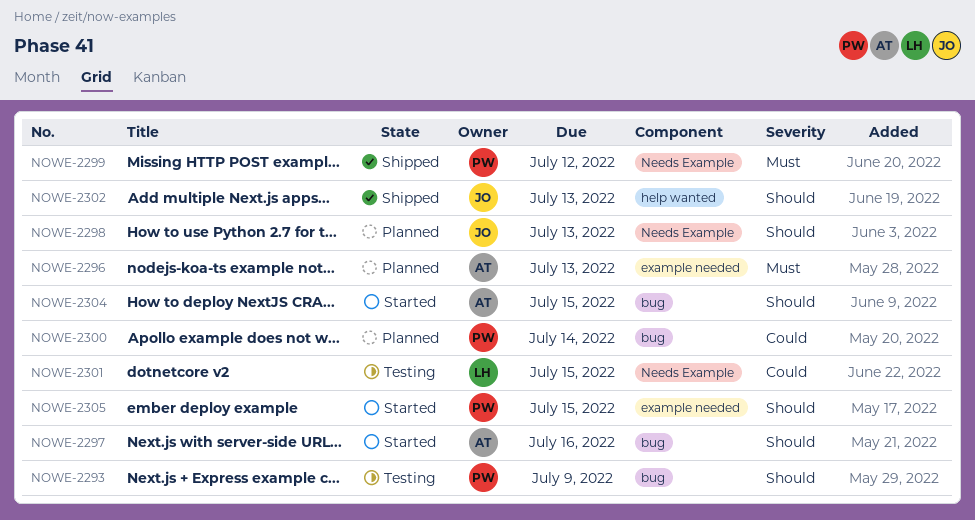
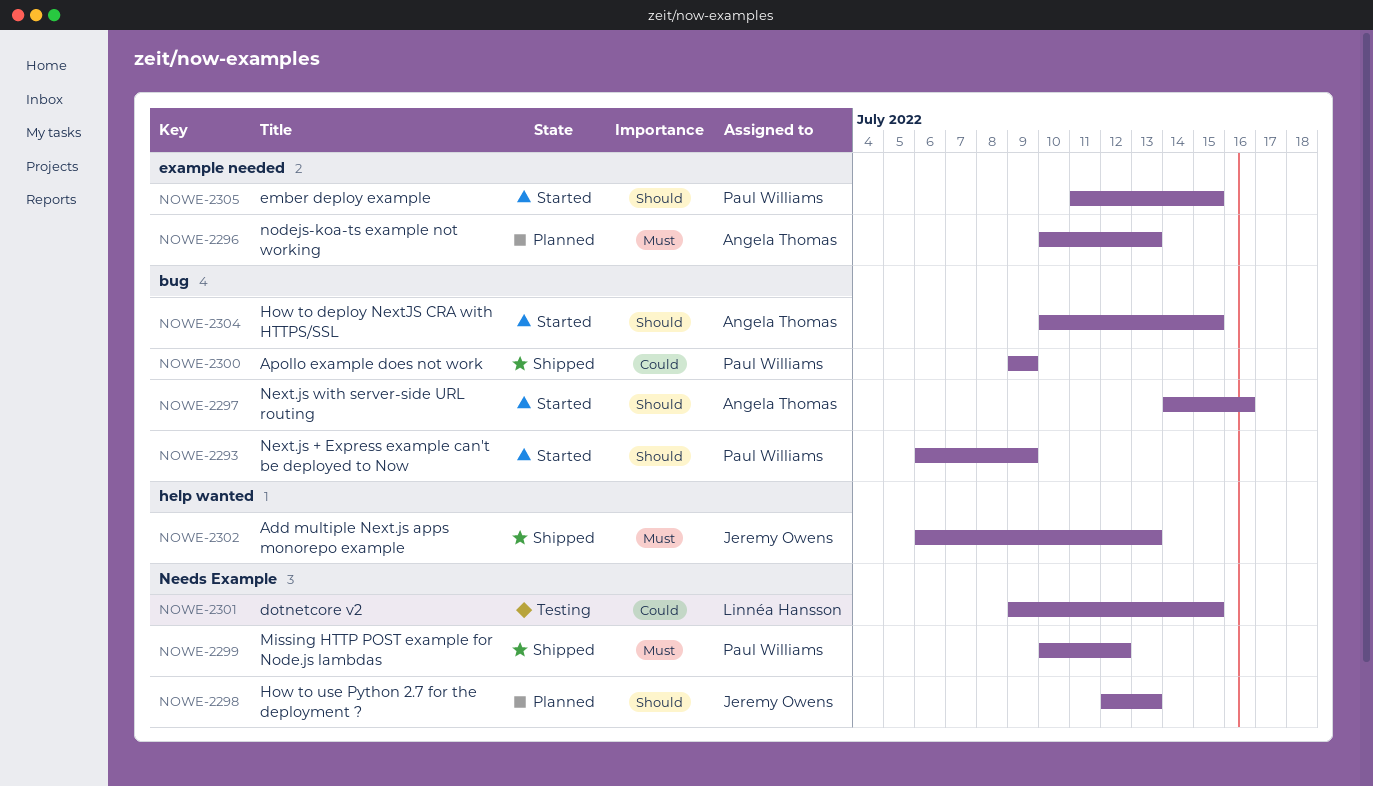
NOWE-2293, status: Testing -> Started
NOWE-2300, status: Planned -> Shipped
NOWE-2300, due: Jul 14 -> Jul 9
NOWE-2302, priority: Should -> Must

